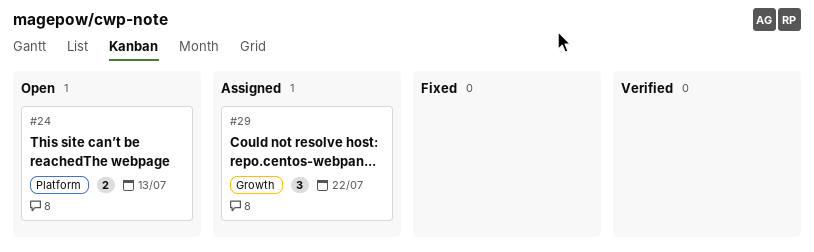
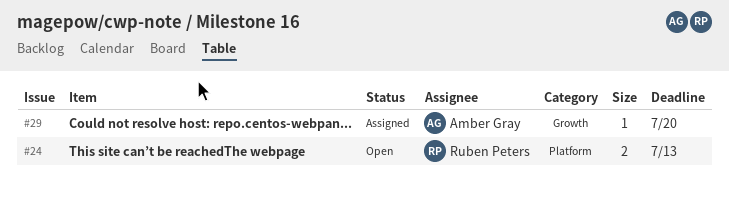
#29, estimate: 3 -> 1
#29, due: Jul 22 -> Jul 20

